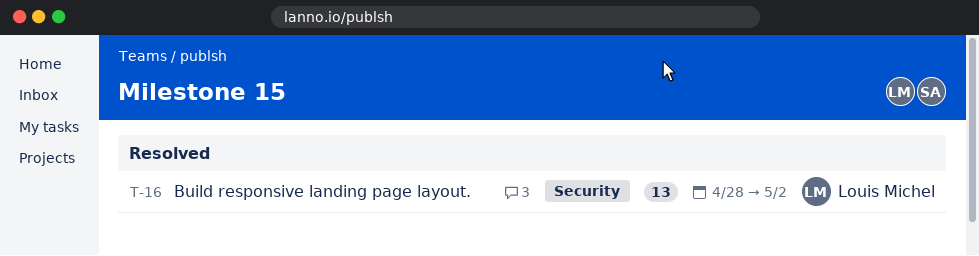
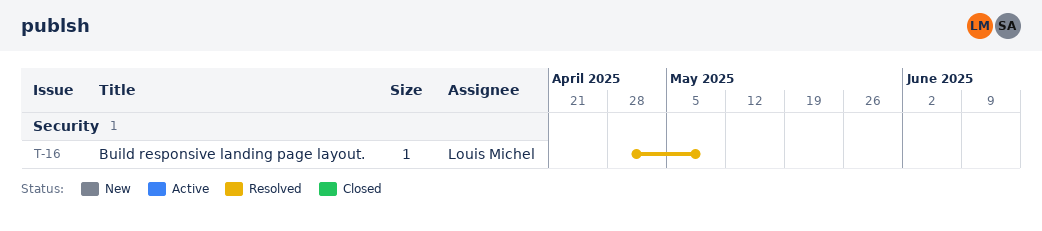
T-16, estimate: 13 -> 1
T-16, due: May 2 -> May 9

